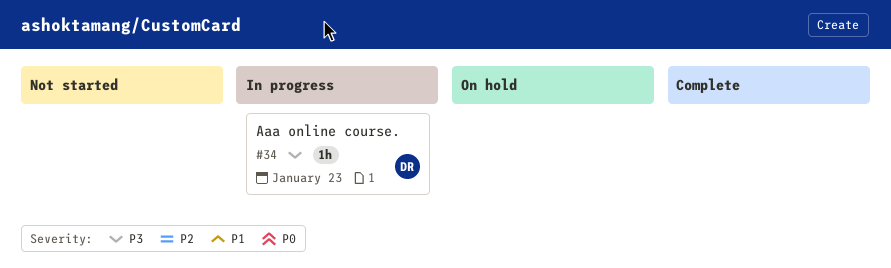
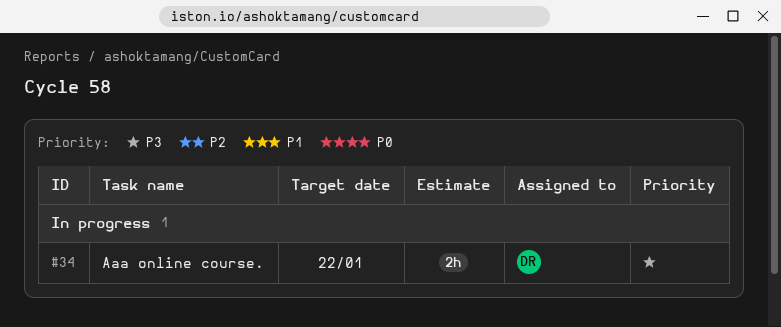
#34, estimate: 1h -> 2h
#34, due: Jan 23 -> Jan 22

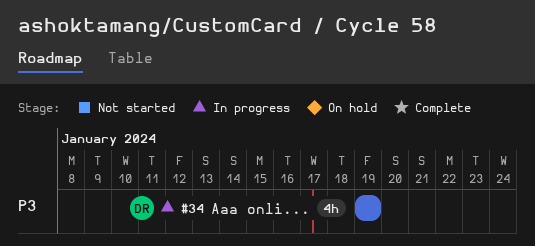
#34, estimate: 2h -> 4h
#34, due: Jan 22 -> Jan 19

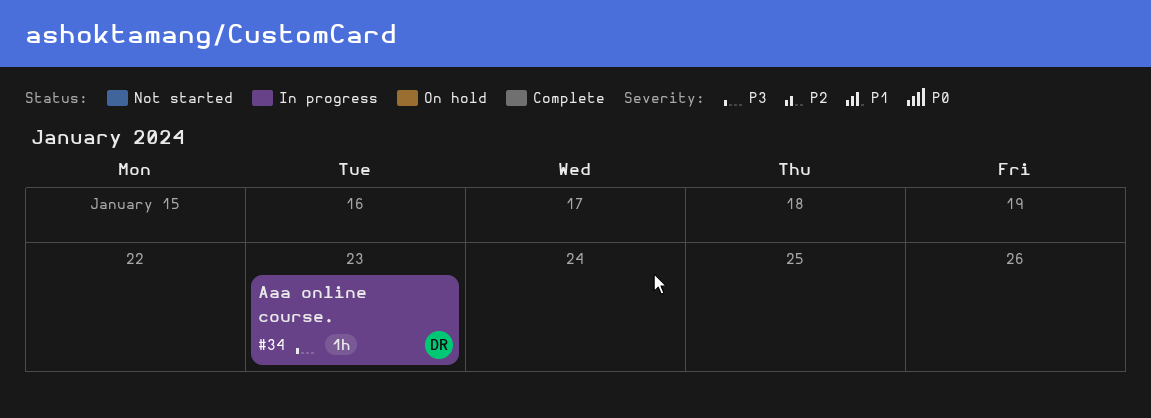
#34, estimate: 4h -> 1h
#34, due: Jan 19 -> Jan 23

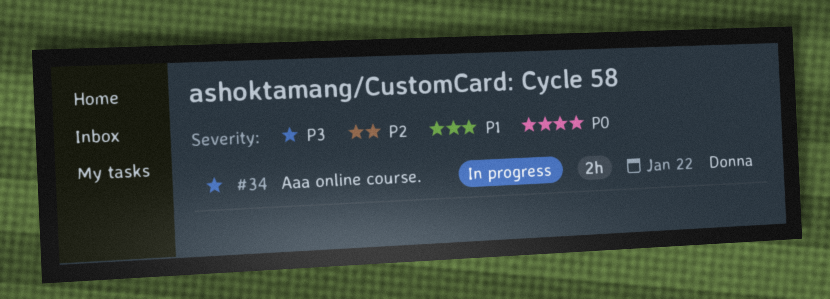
#34, estimate: 1h -> 2h
#34, due: Jan 23 -> Jan 22

